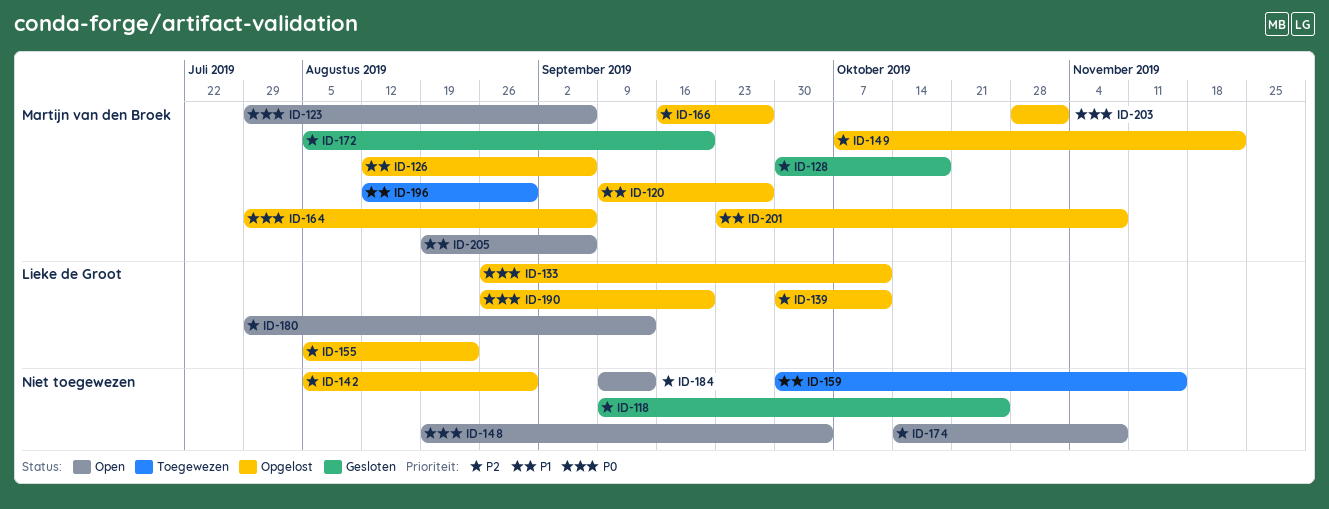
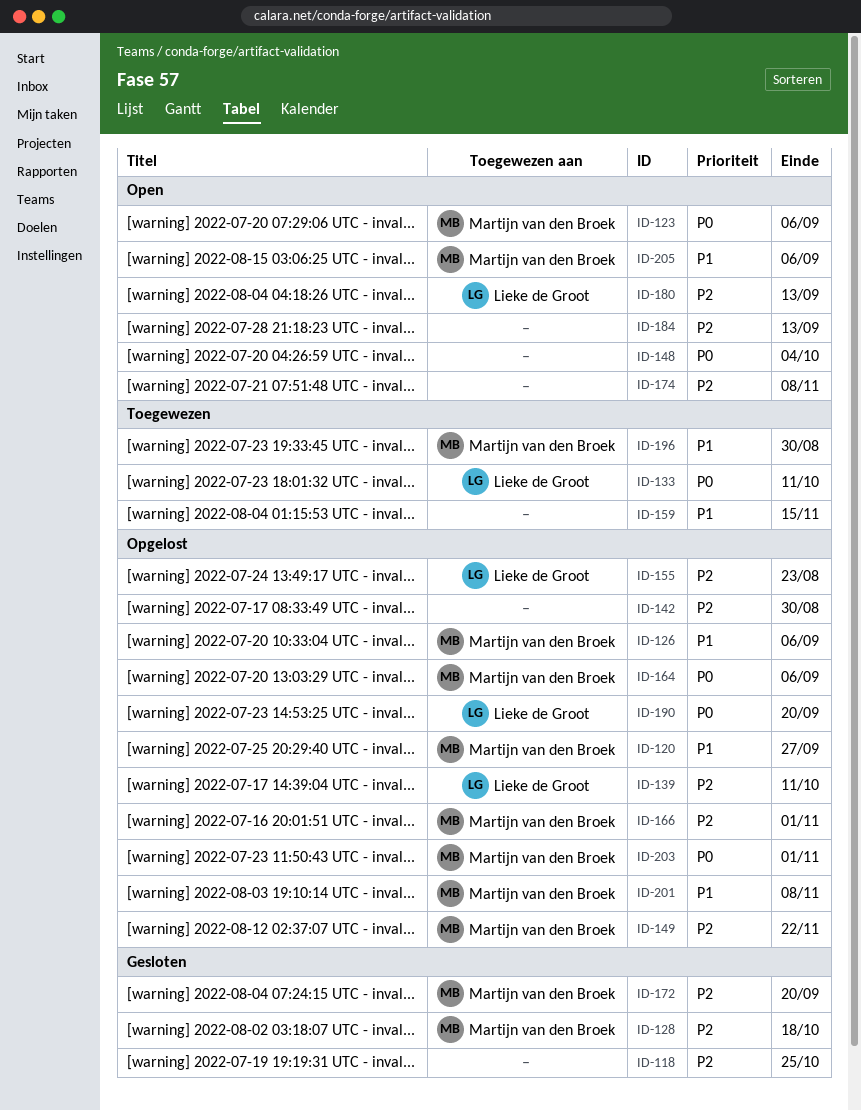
ID-133, status: Opgelost -> Toegewezen
ID-166, due: Sep 27 -> Nov 1

